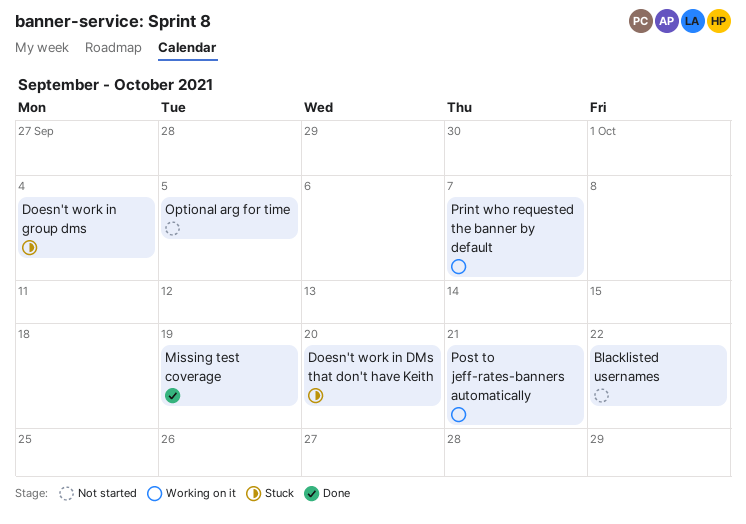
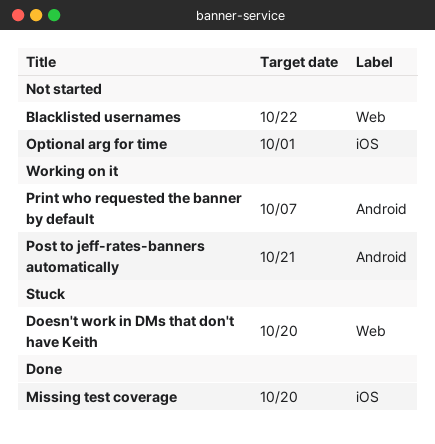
Doesn't work in group dms: present -> none
Missing test coverage, due: Oct 19 -> Oct 20
Optional arg for time, due: Oct 5 -> Oct 1

